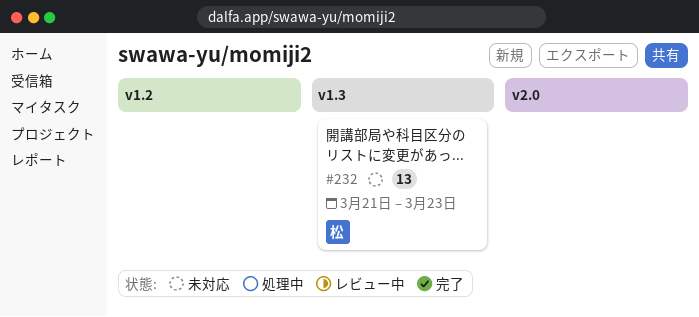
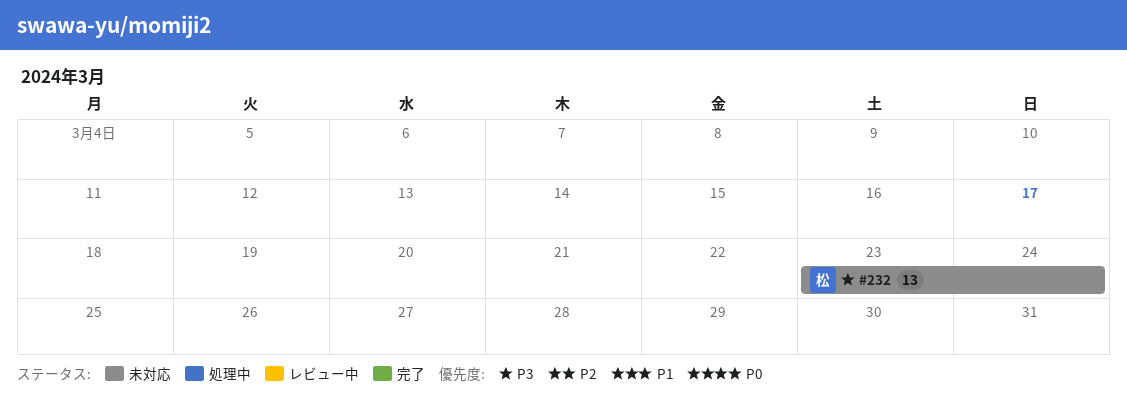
#232, start: Mar 21 -> Mar 23
#232, due: Mar 23 -> Mar 24

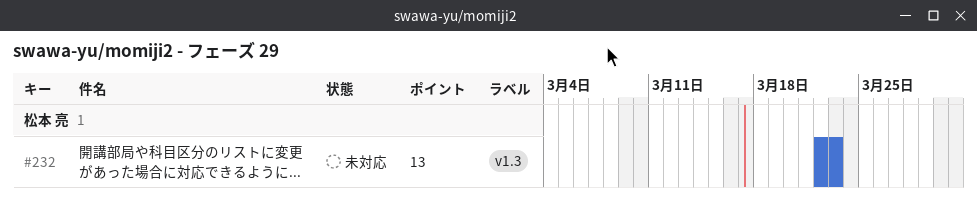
#232, start: Mar 23 -> Mar 22
#232, due: Mar 24 -> Mar 23

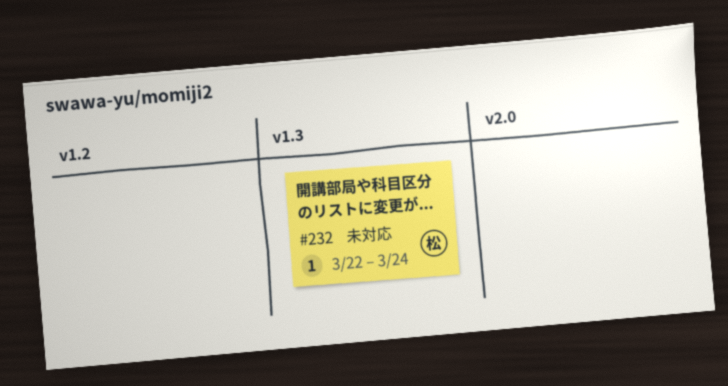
#232, estimate: 13 -> 1
#232, due: Mar 23 -> Mar 24

